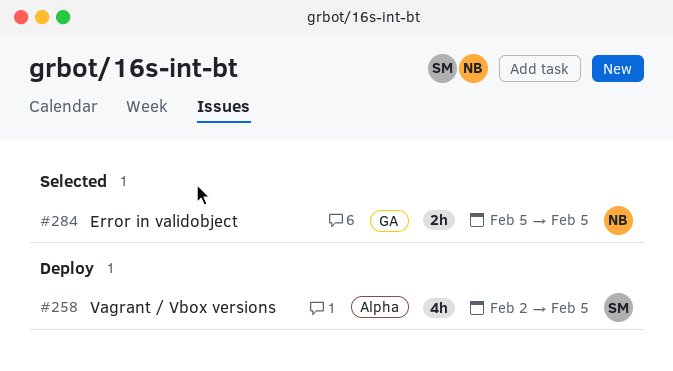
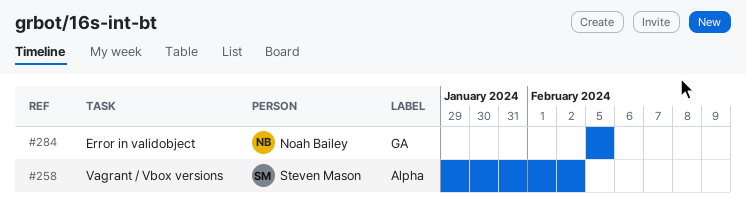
#258, start: Feb 2 -> Jan 29
#258, due: Feb 5 -> Feb 2

